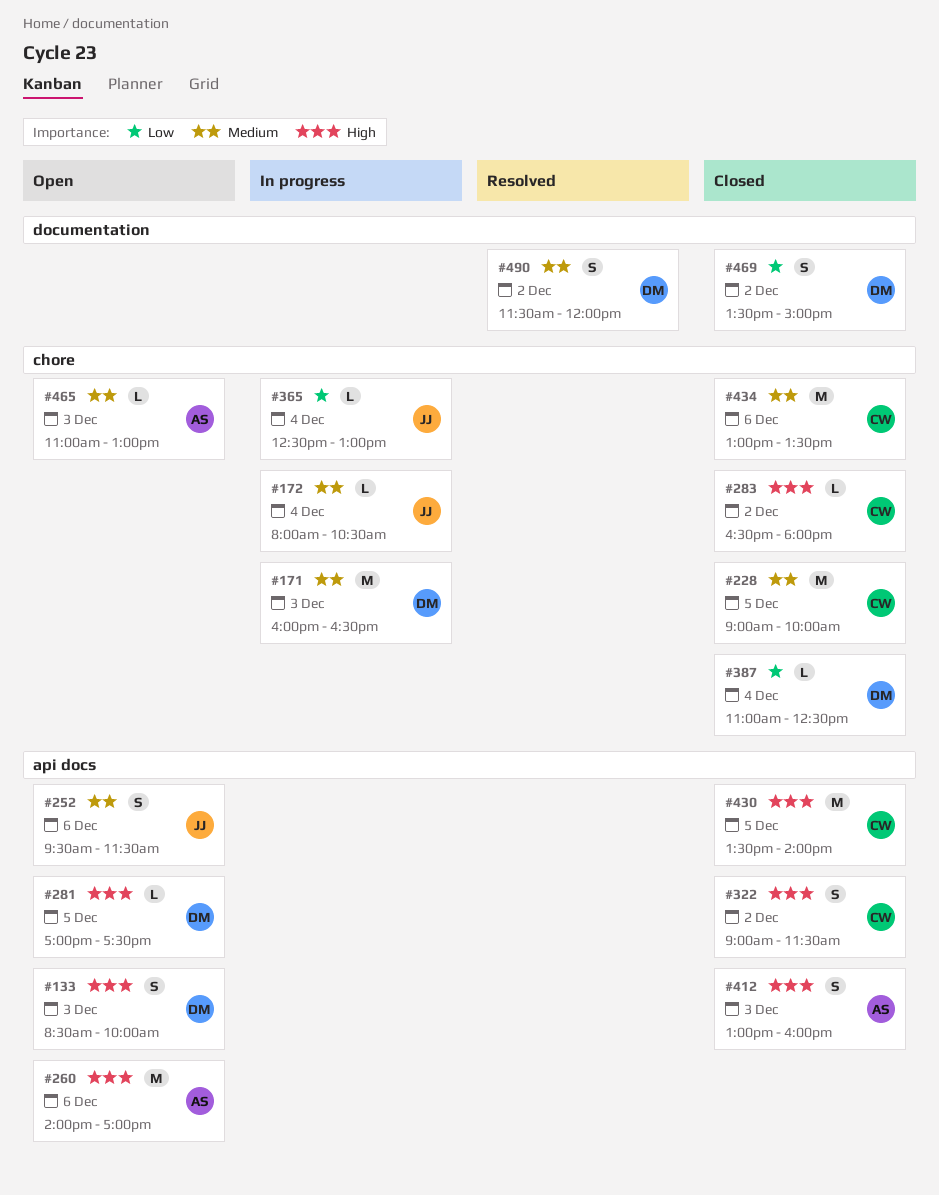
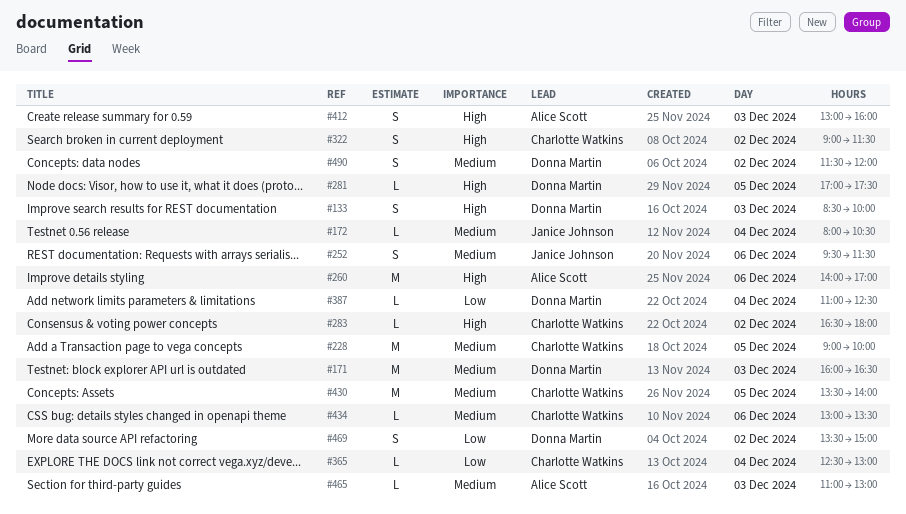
#365, owner: Janice Johnson -> Charlotte Watkins
#430, priority: High -> Medium
#434, estimate: M -> L

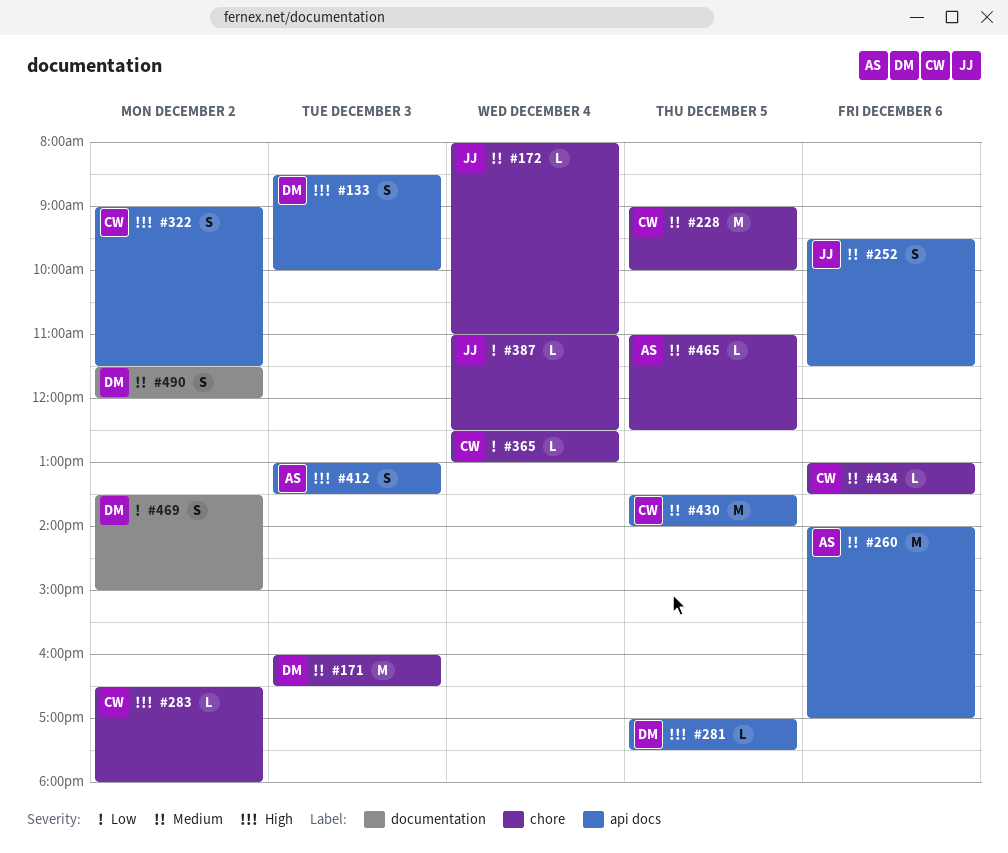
#172, ends: 10:30 -> 11:00
#260, priority: High -> Medium
#387, owner: Donna Martin -> Janice Johnson
#412, ends: 16:00 -> 13:30
#465, day: Dec 3 -> Dec 5
#465, ends: 13:00 -> 12:30

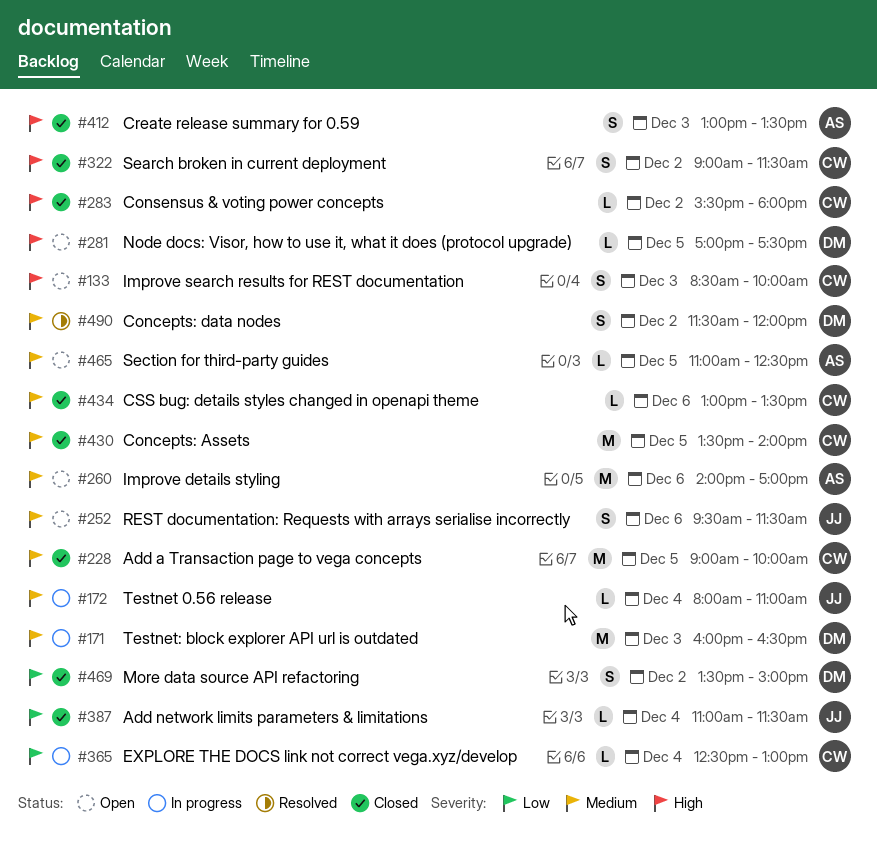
#133, owner: DM -> CW
#283, begins: 16:30 -> 15:30
#387, ends: 12:30 -> 11:30

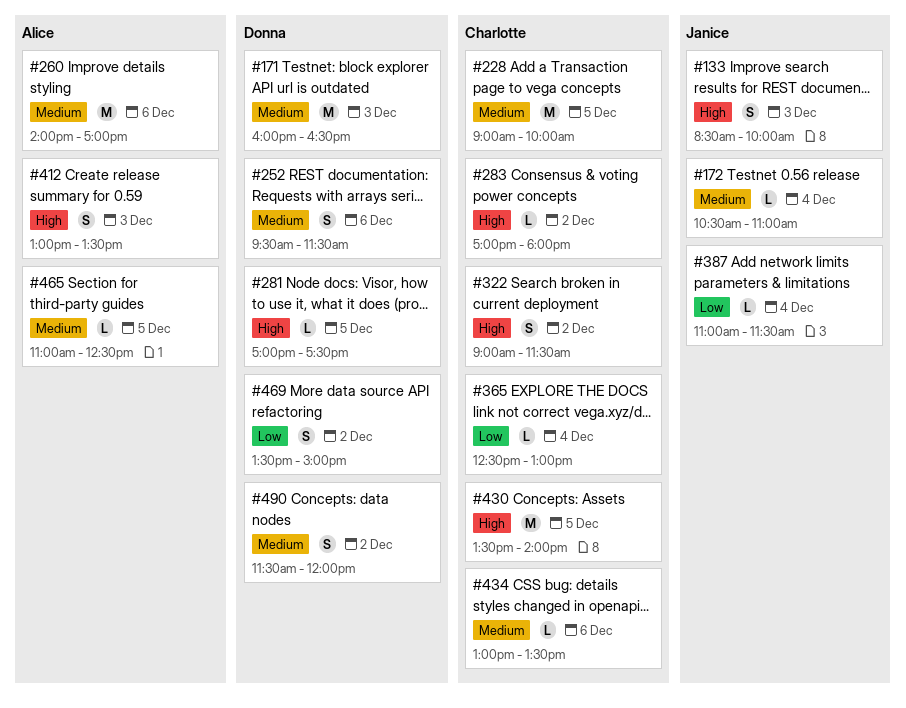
#133, owner: Charlotte -> Janice
#172, begins: 08:00 -> 10:30
#252, owner: Janice -> Donna
#283, begins: 15:30 -> 17:00
#430, priority: Medium -> High

